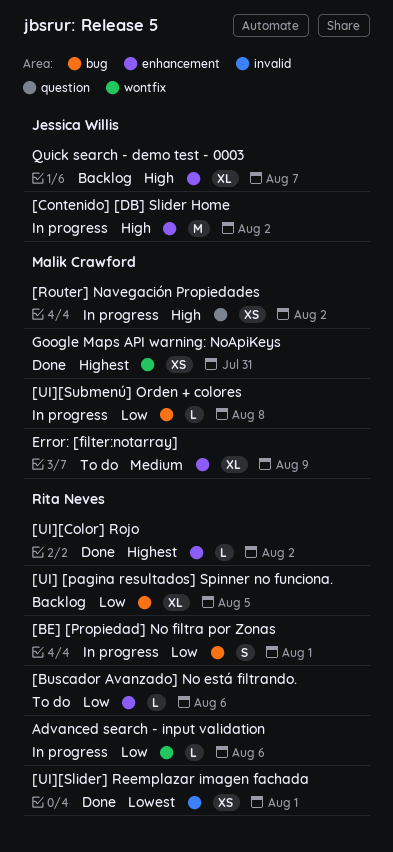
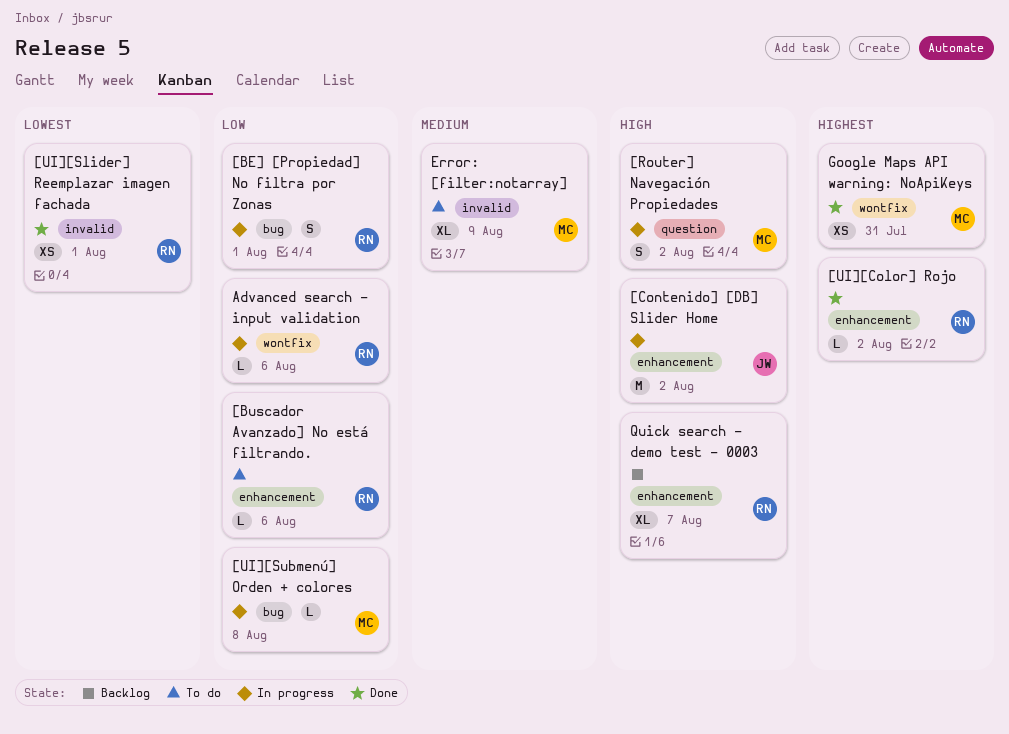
[Router] Navegación Propiedades, estimate: XS -> S
[UI] [pagina resultados] Spinner no funciona.: present -> none
Error: [filter:notarray], label: enhancement -> invalid
Quick search - demo test - 0003, owner: Jessica Willis -> Rita Neves

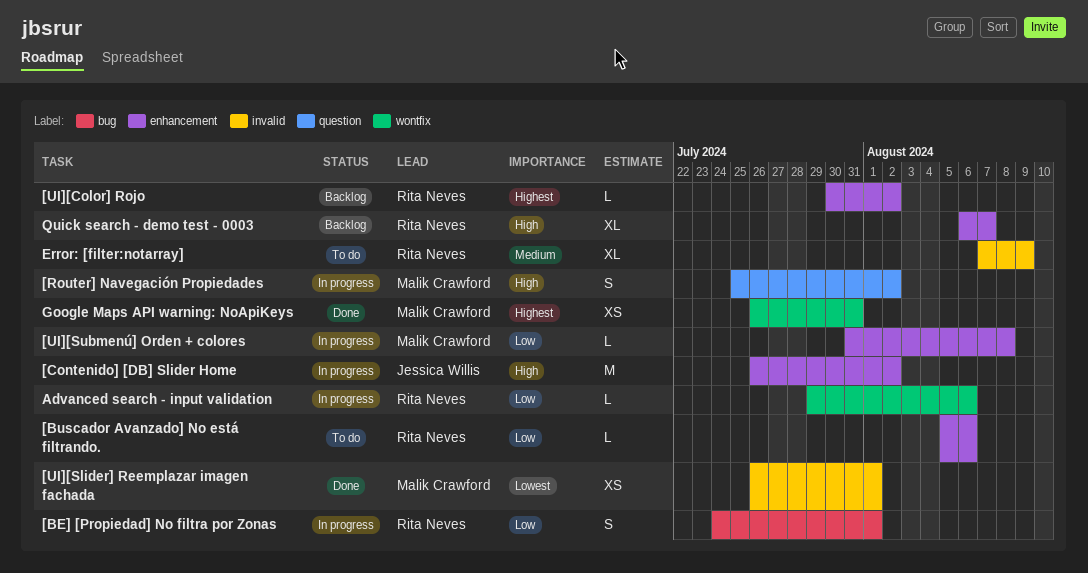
[UI][Color] Rojo, status: Done -> Backlog
[UI][Slider] Reemplazar imagen fachada, owner: Rita Neves -> Malik Crawford
[UI][Submenú] Orden + colores, label: bug -> enhancement
Error: [filter:notarray], owner: Malik Crawford -> Rita Neves

